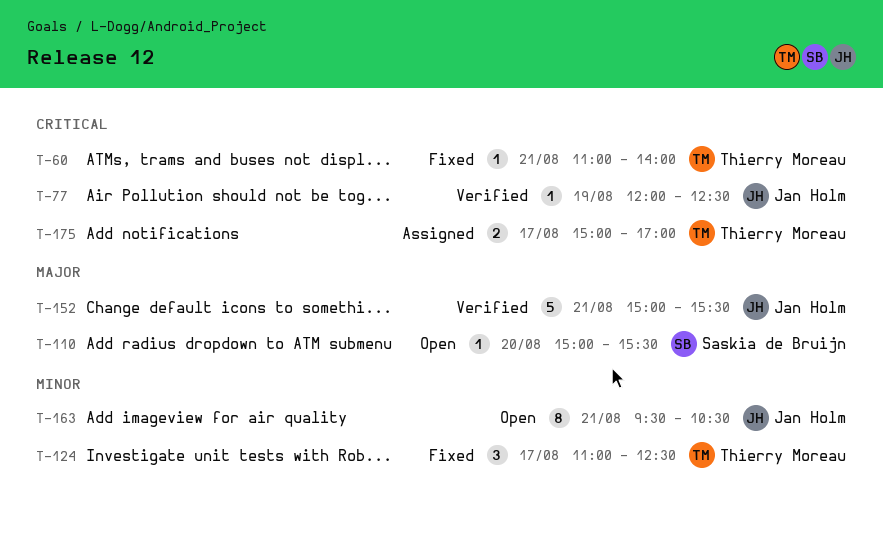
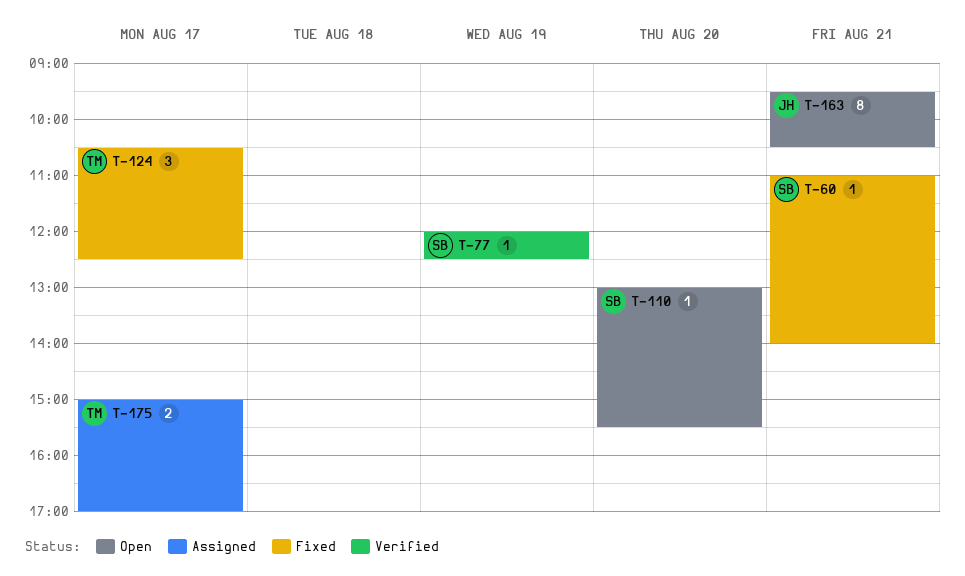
T-60, owner: Thierry Moreau -> Saskia de Bruijn
T-77, owner: Jan Holm -> Saskia de Bruijn
T-110, begins: 15:00 -> 13:00
T-124, begins: 11:00 -> 10:30
T-152: present -> none

